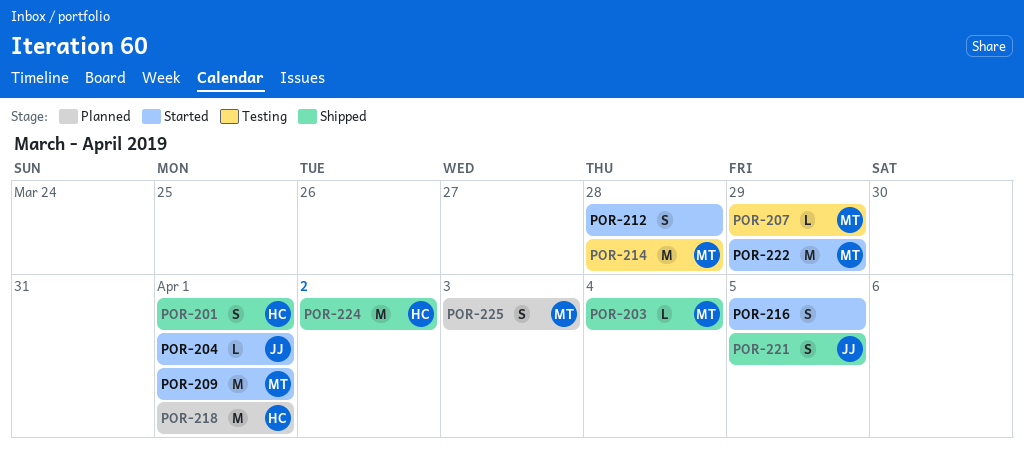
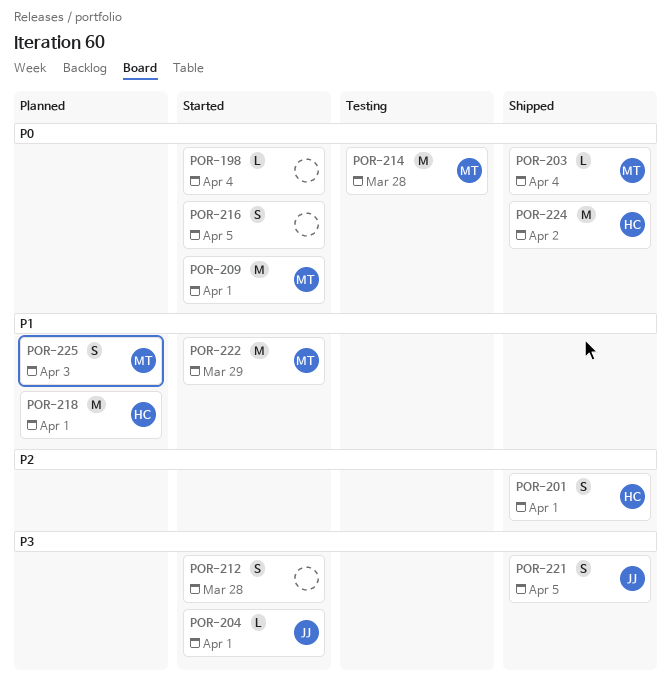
POR-198: none -> present
POR-207: present -> none

